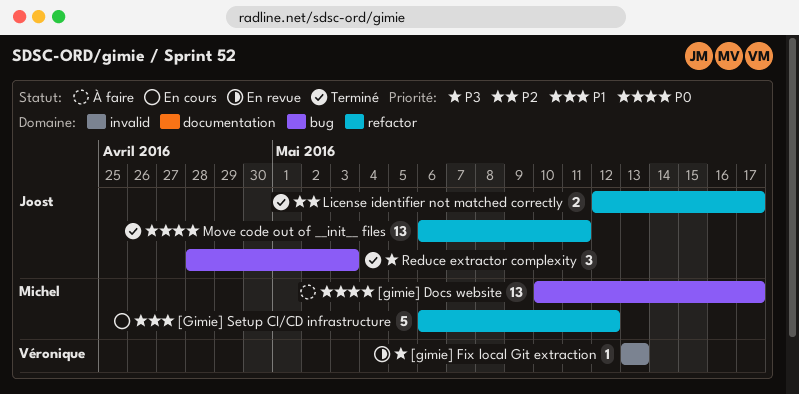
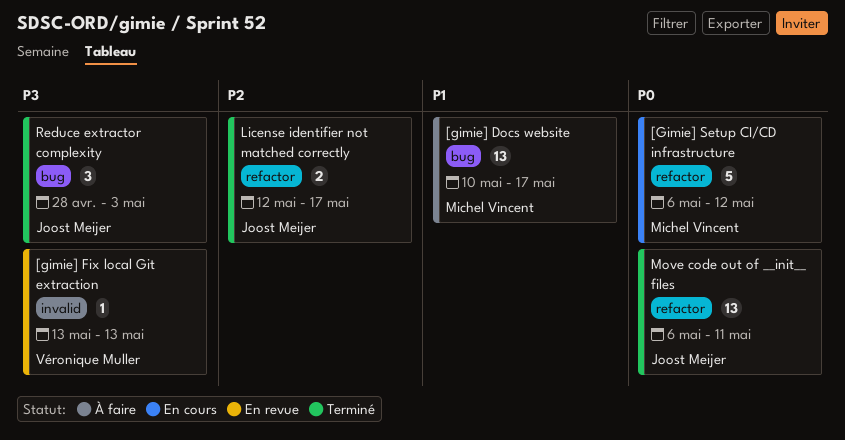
[gimie] Docs website, priority: P0 -> P1
[Gimie] Setup CI/CD infrastructure, priority: P1 -> P0

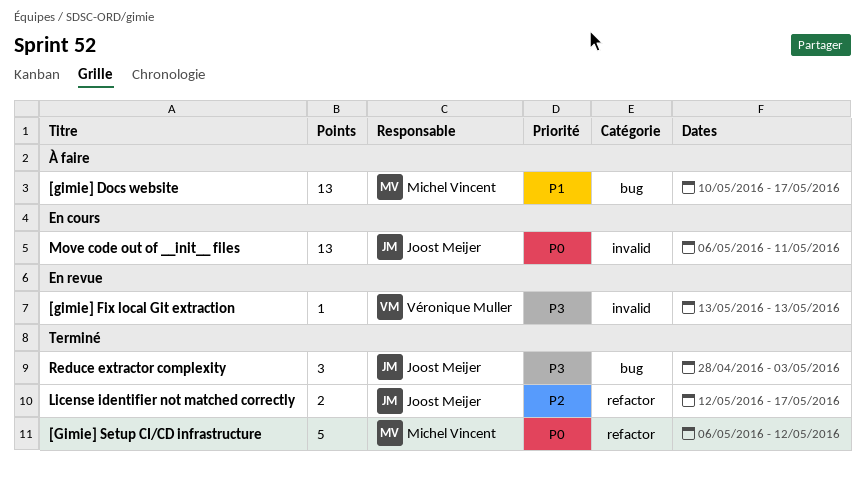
[Gimie] Setup CI/CD infrastructure, status: En cours -> Terminé
Move code out of __init__ files, status: Terminé -> En cours
Move code out of __init__ files, label: refactor -> invalid

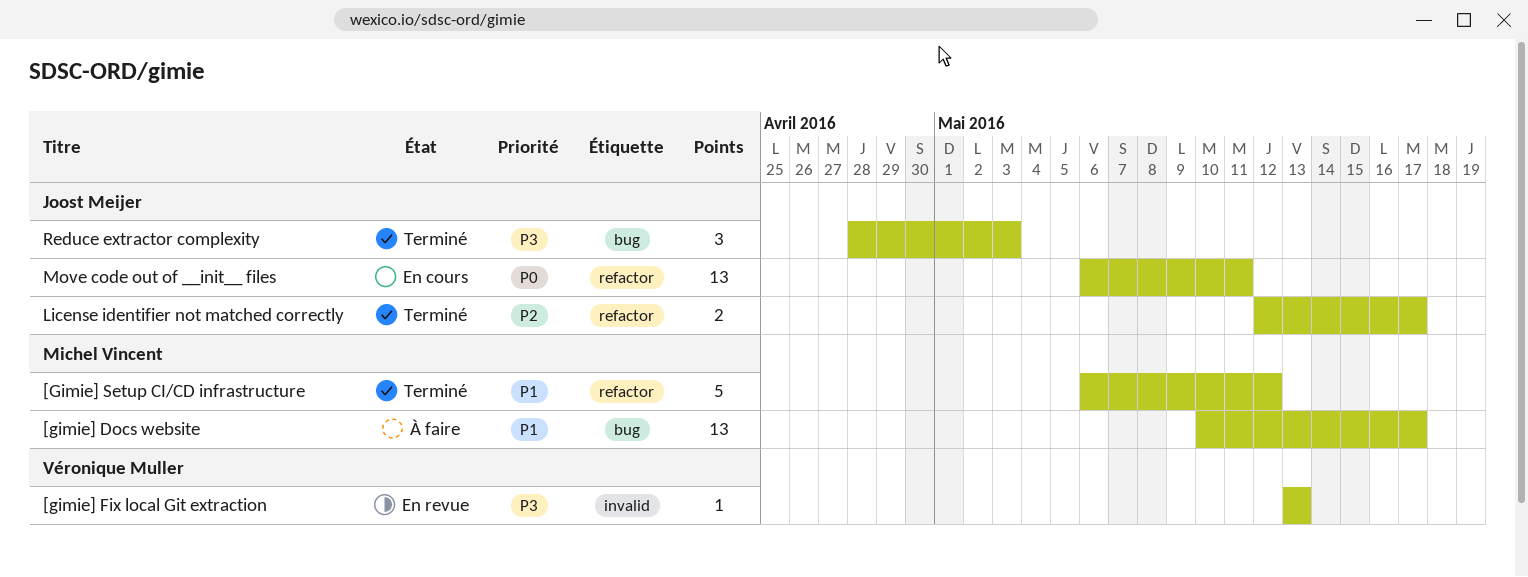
[Gimie] Setup CI/CD infrastructure, priority: P0 -> P1
Move code out of __init__ files, label: invalid -> refactor

